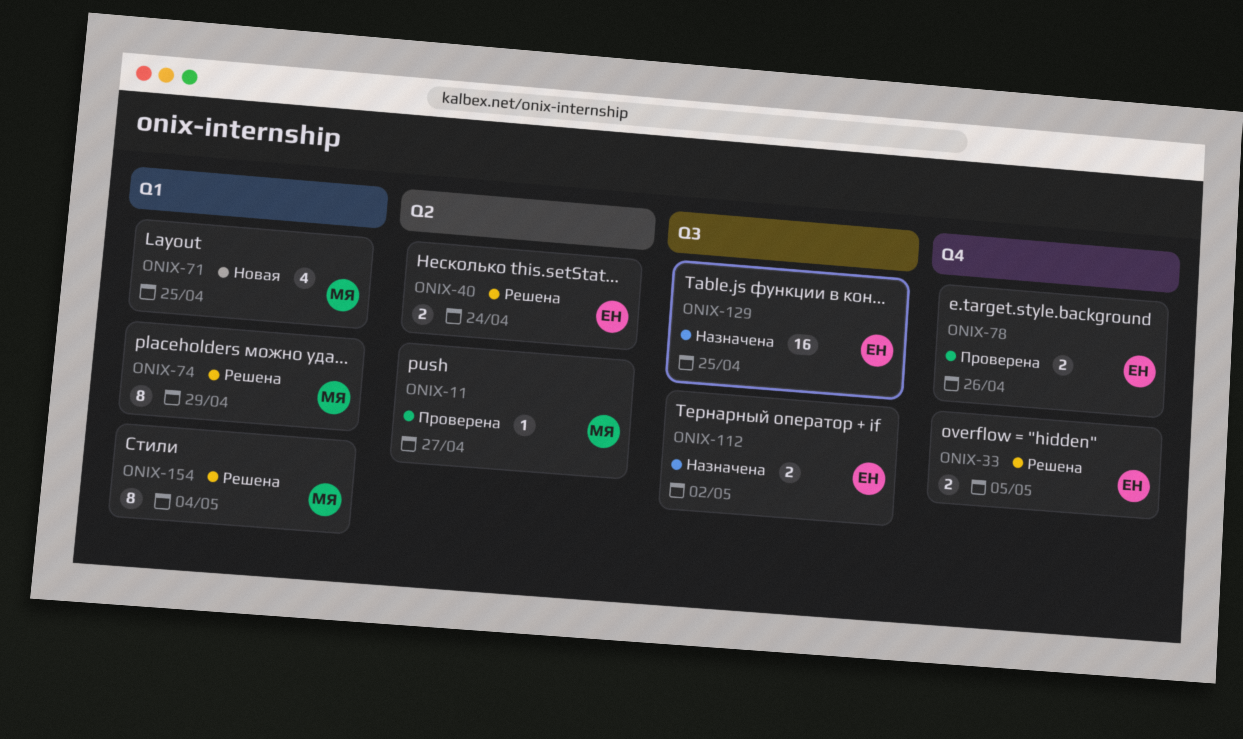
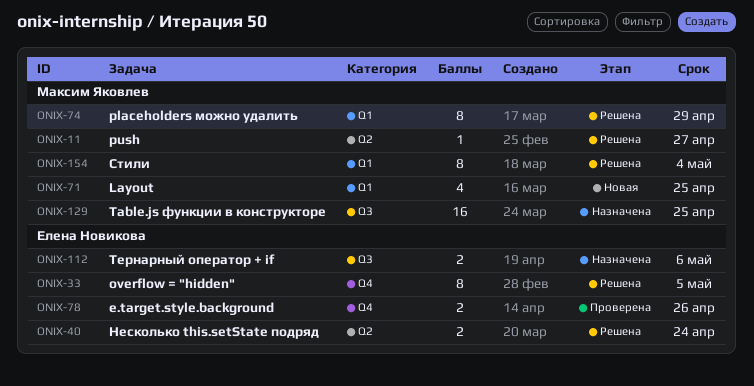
ONIX-11, status: Проверена -> Решена
ONIX-33, estimate: 2 -> 8
ONIX-112, due: May 2 -> May 6
ONIX-129, owner: Елена Новикова -> Максим Яковлев

